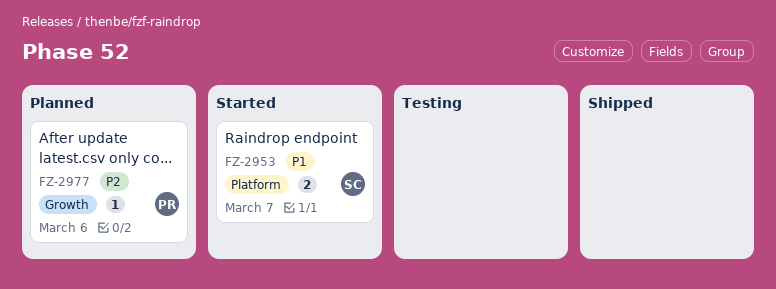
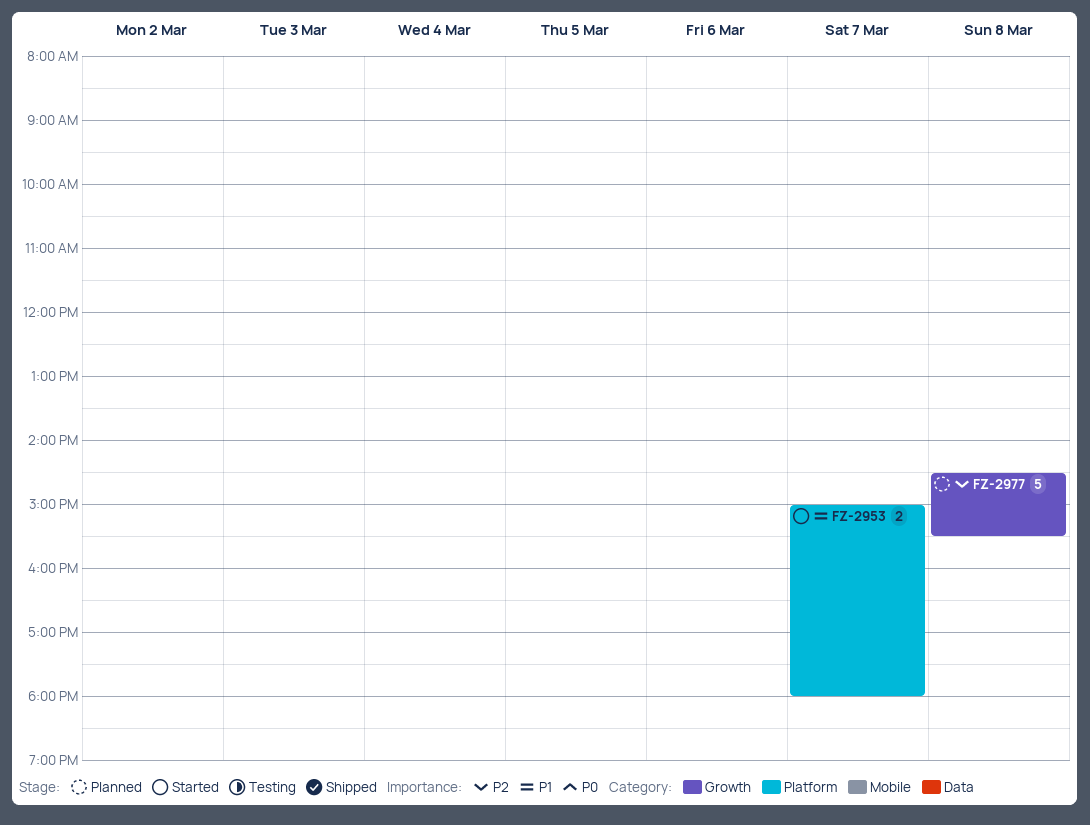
FZ-2977, estimate: 1 -> 5
FZ-2977, day: Mar 6 -> Mar 8

